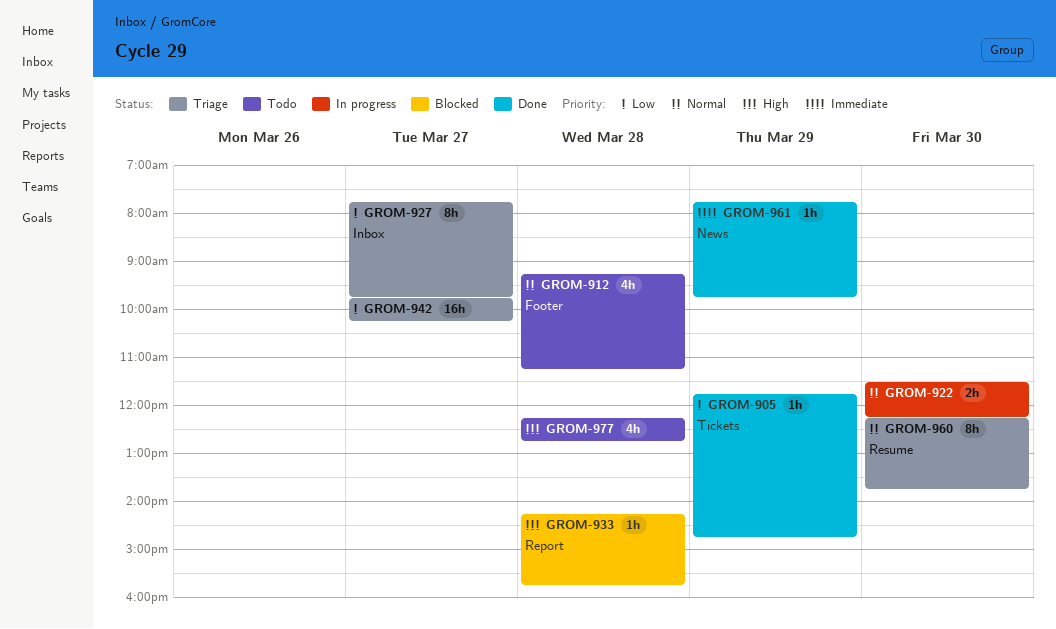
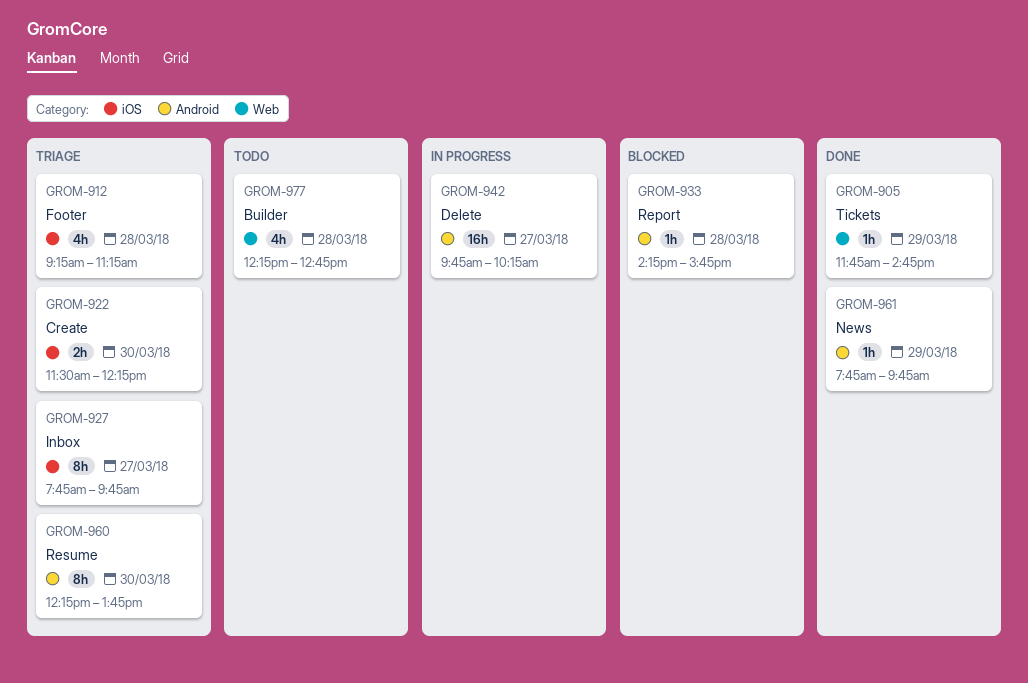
GROM-912, status: Todo -> Triage
GROM-922, status: In progress -> Triage
GROM-942, status: Triage -> In progress

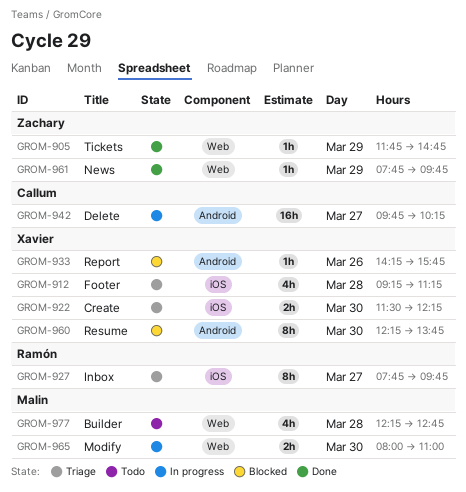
GROM-933, day: Mar 28 -> Mar 26
GROM-960, status: Triage -> Blocked
GROM-961, label: Android -> Web
GROM-965: none -> present

